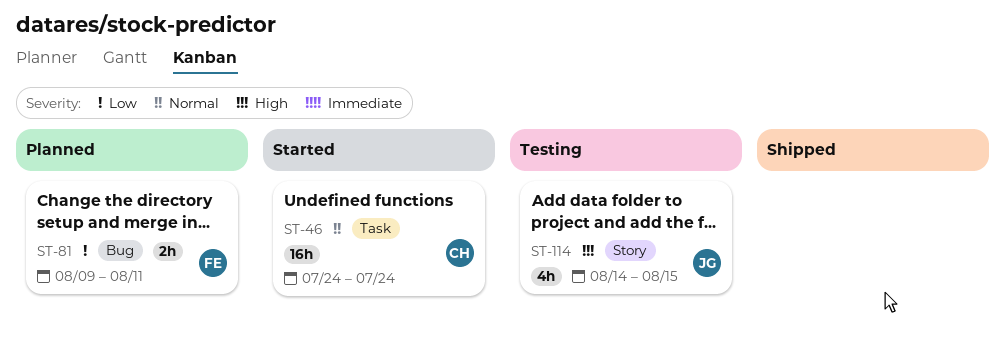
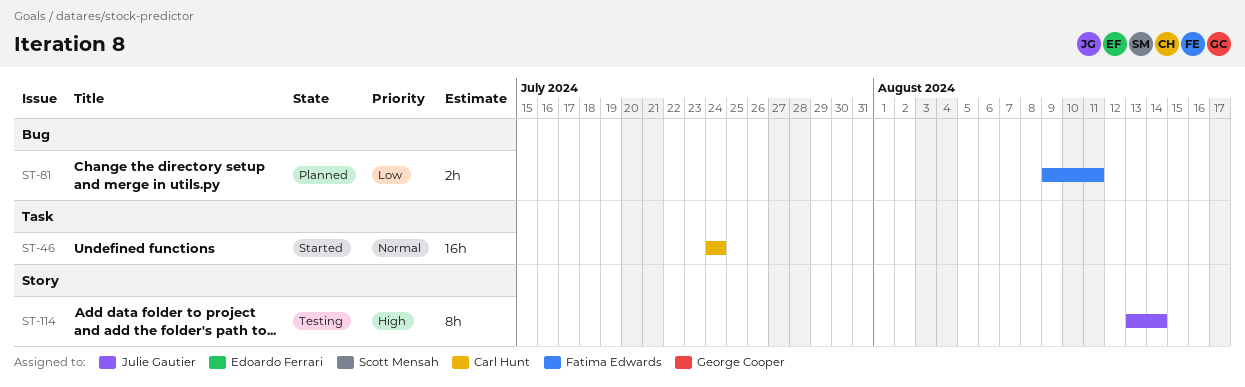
ST-114, estimate: 4h -> 8h
ST-114, start: Aug 14 -> Aug 13
ST-114, due: Aug 15 -> Aug 14

